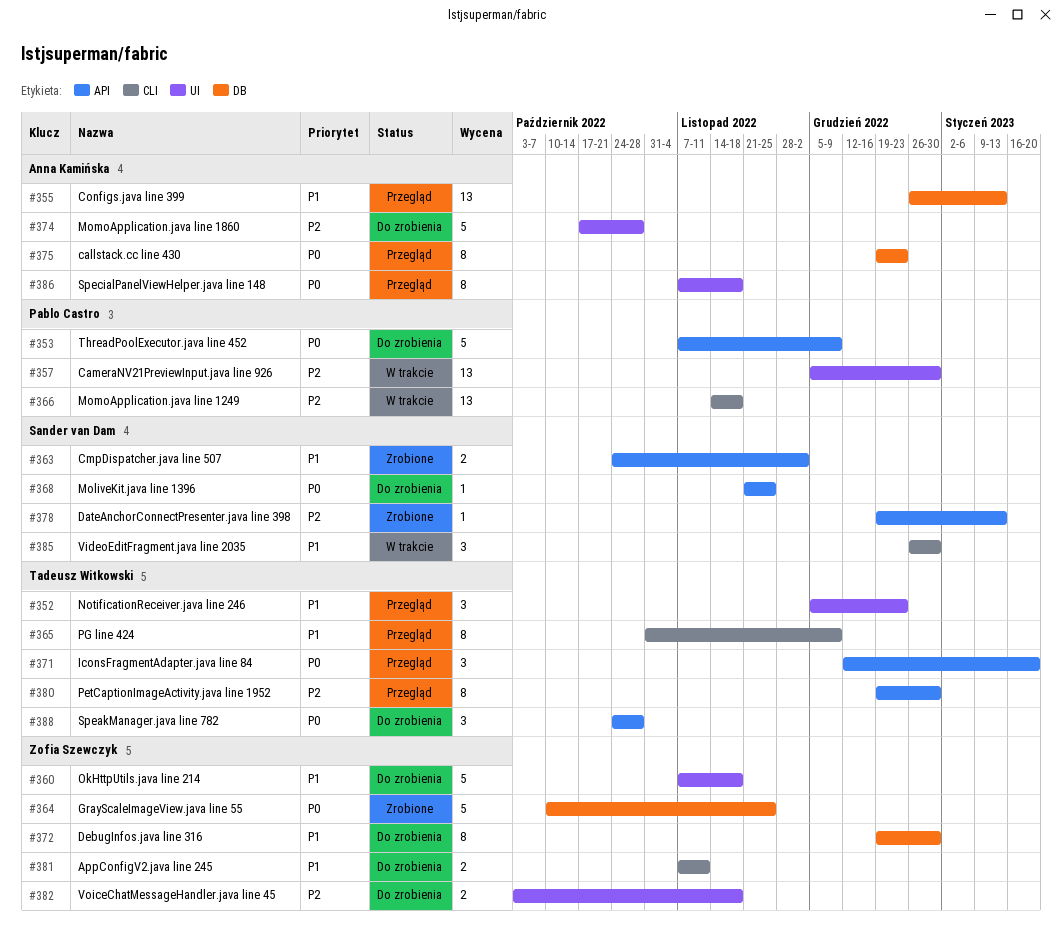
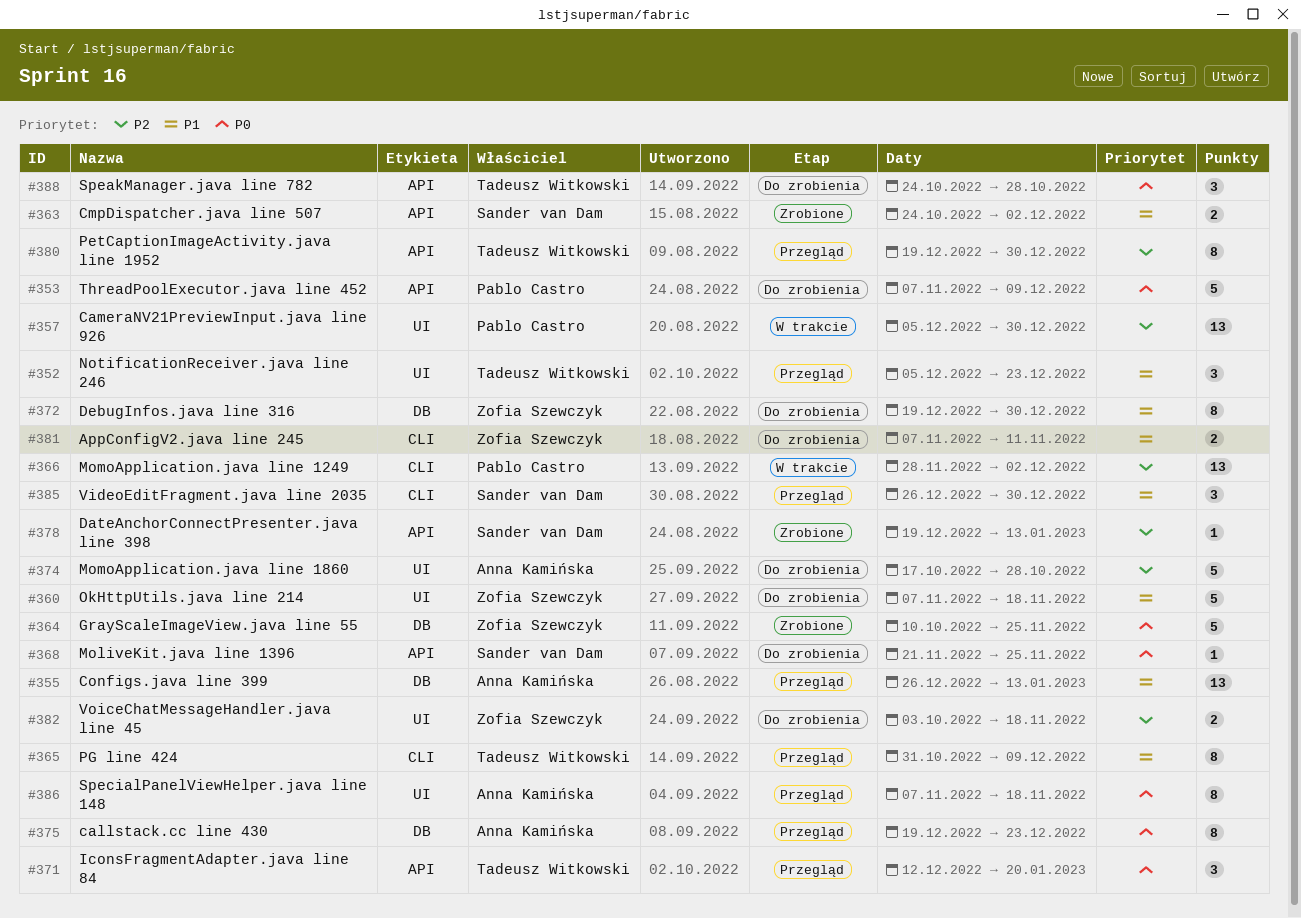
#366, start: Nov 14 -> Nov 28
#366, due: Nov 18 -> Dec 2
#385, status: W trakcie -> Przegląd

